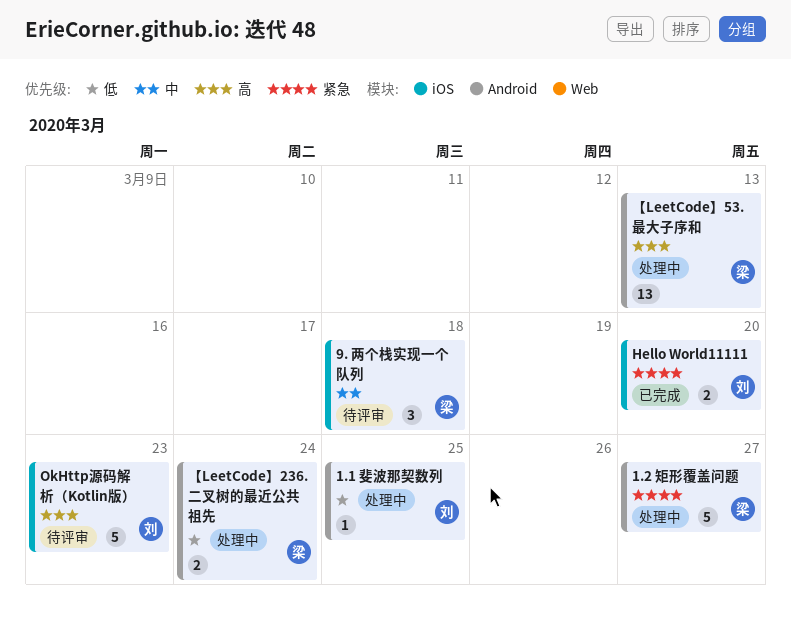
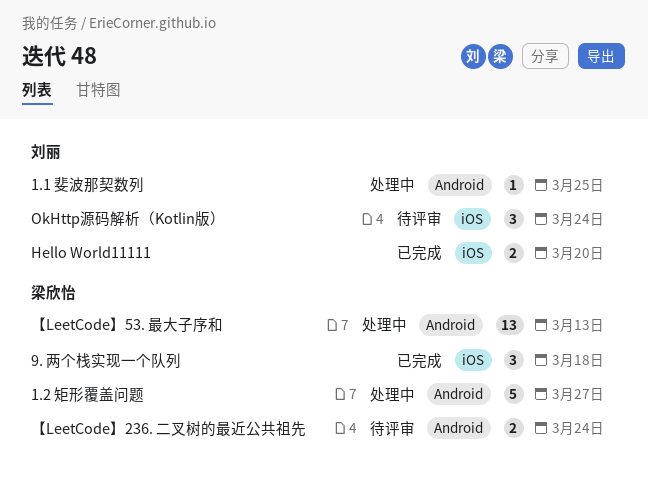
9. 两个栈实现一个队列, status: 待评审 -> 已完成
OkHttp源码解析（Kotlin版）, estimate: 5 -> 3
OkHttp源码解析（Kotlin版）, due: Mar 23 -> Mar 24
【LeetCode】236. 二叉树的最近公共祖先, status: 处理中 -> 待评审

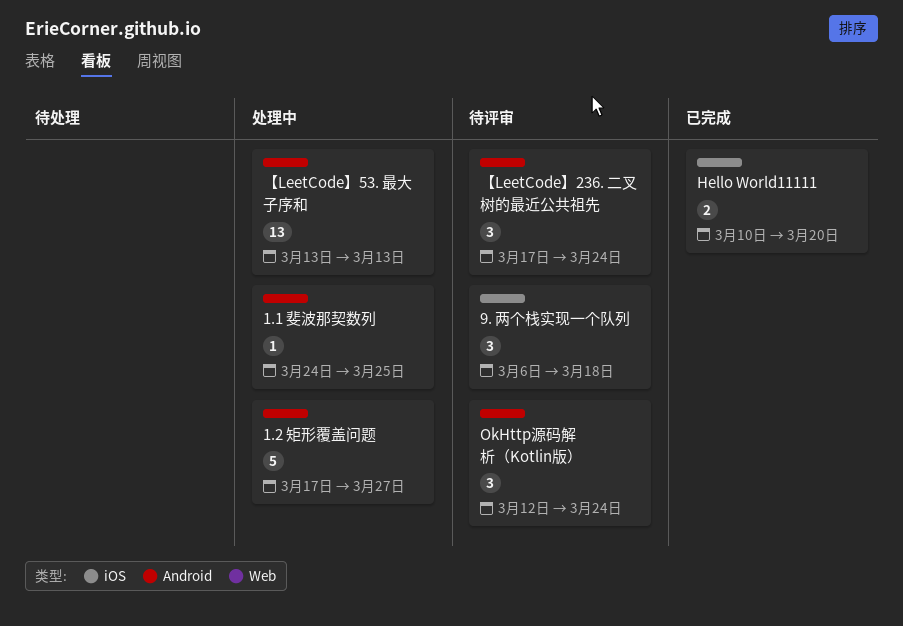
9. 两个栈实现一个队列, status: 已完成 -> 待评审
OkHttp源码解析（Kotlin版）, label: iOS -> Android
【LeetCode】236. 二叉树的最近公共祖先, estimate: 2 -> 3

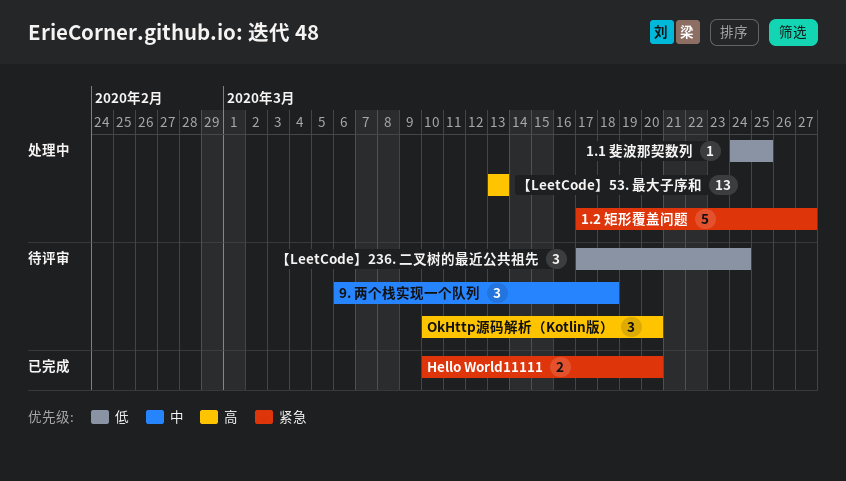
OkHttp源码解析（Kotlin版）, start: Mar 12 -> Mar 10
OkHttp源码解析（Kotlin版）, due: Mar 24 -> Mar 20

